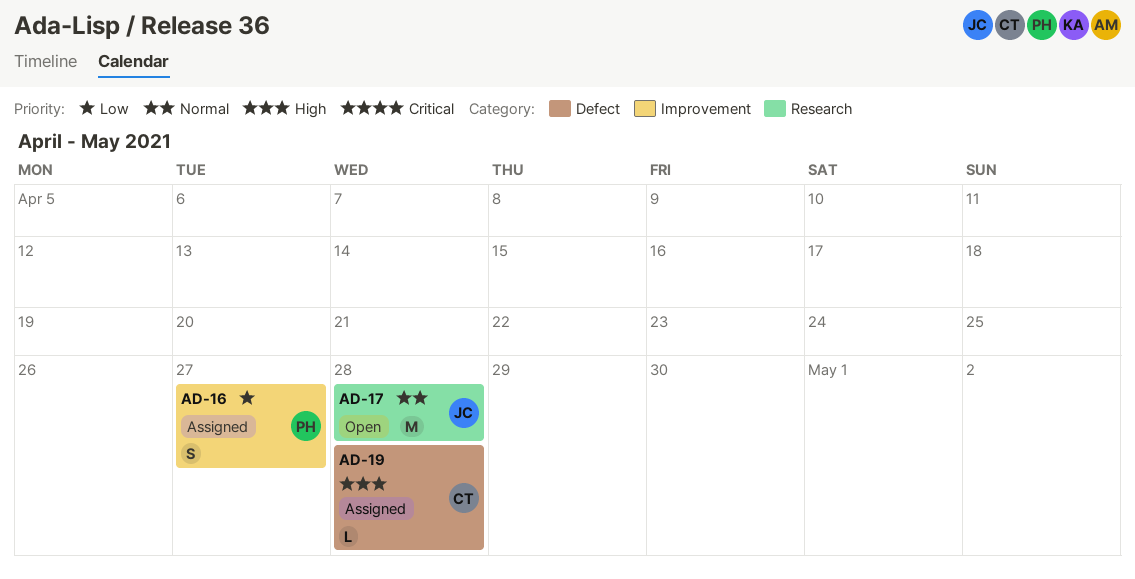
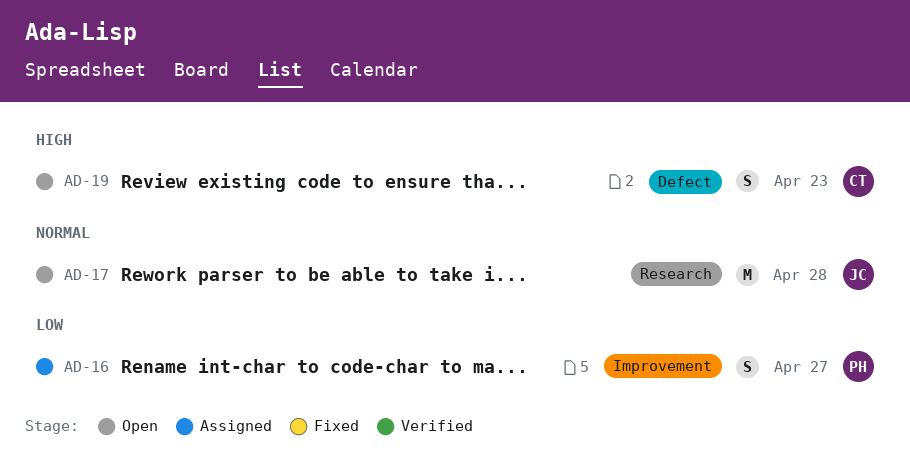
AD-19, status: Assigned -> Open
AD-19, estimate: L -> S
AD-19, due: Apr 28 -> Apr 23

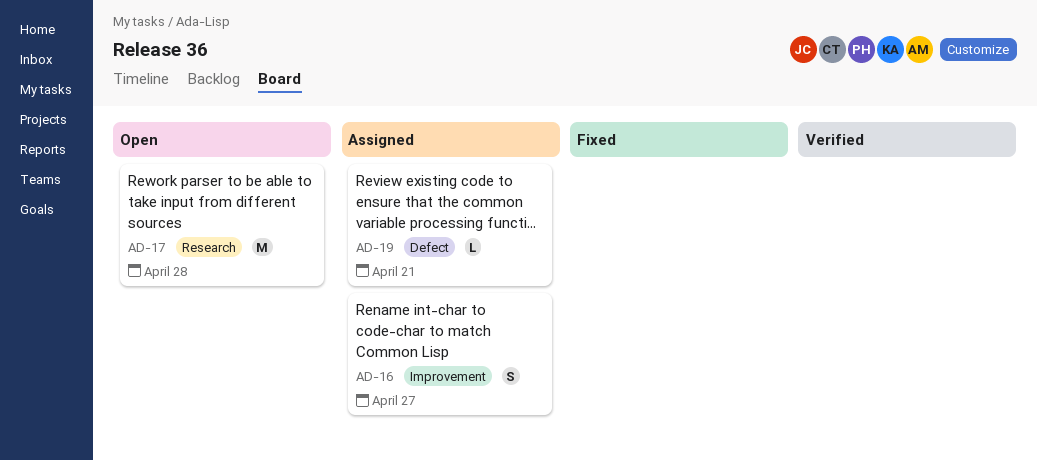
AD-19, status: Open -> Assigned
AD-19, estimate: S -> L
AD-19, due: Apr 23 -> Apr 21

